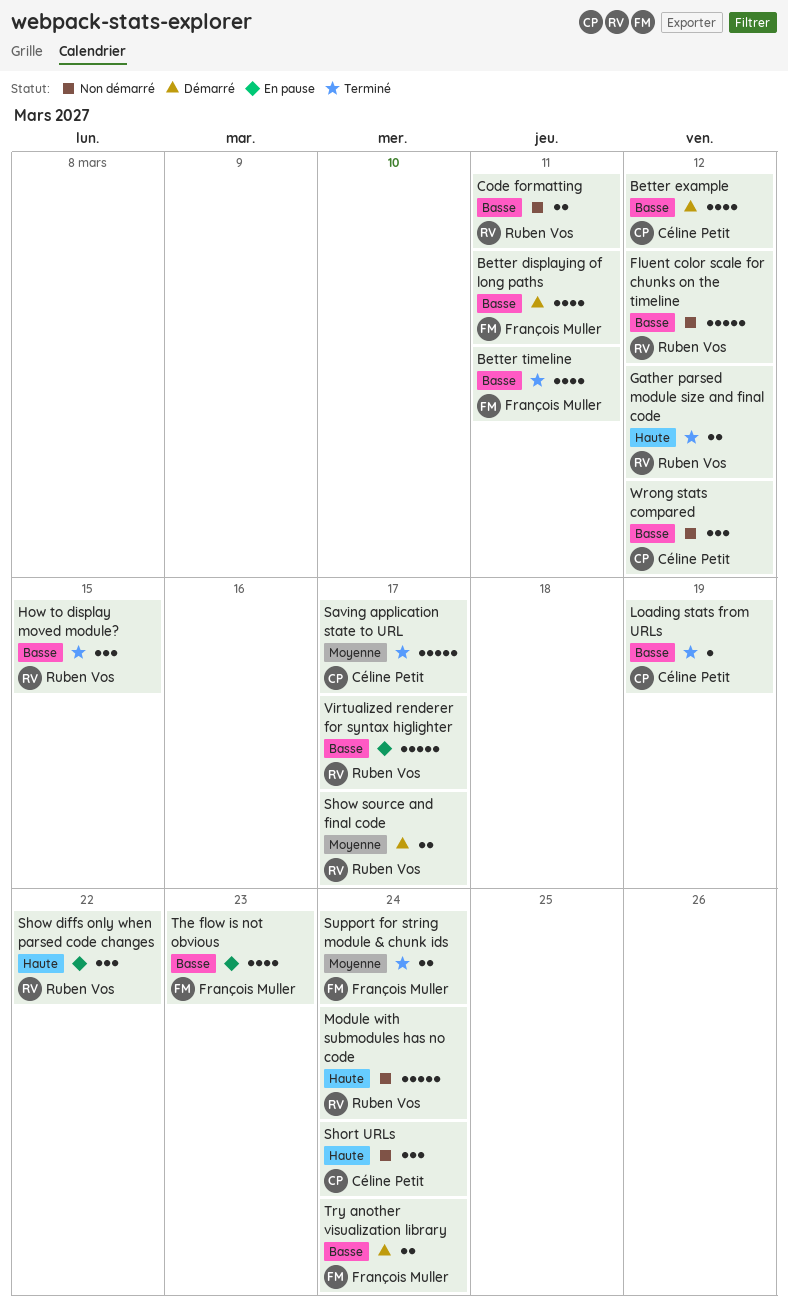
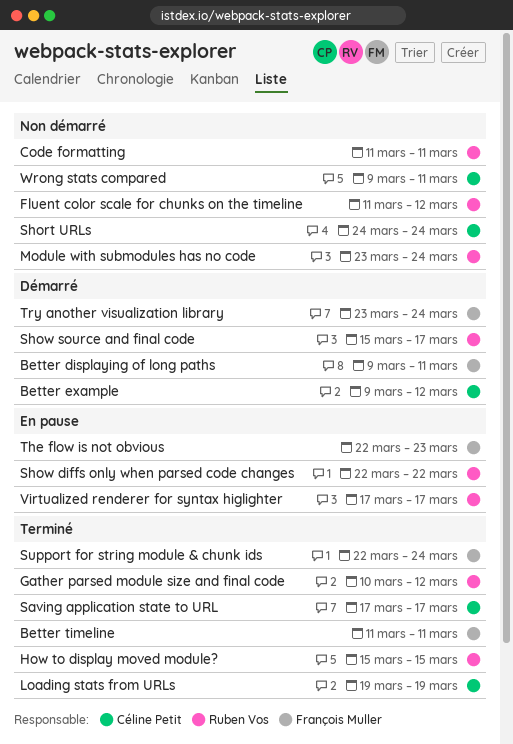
Wrong stats compared, due: Mar 12 -> Mar 11

